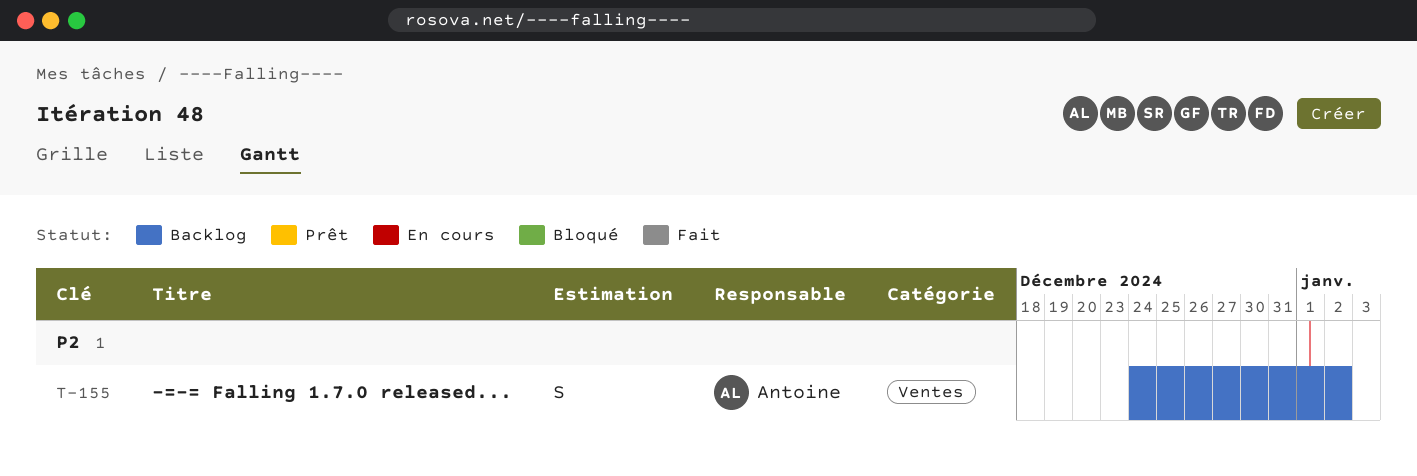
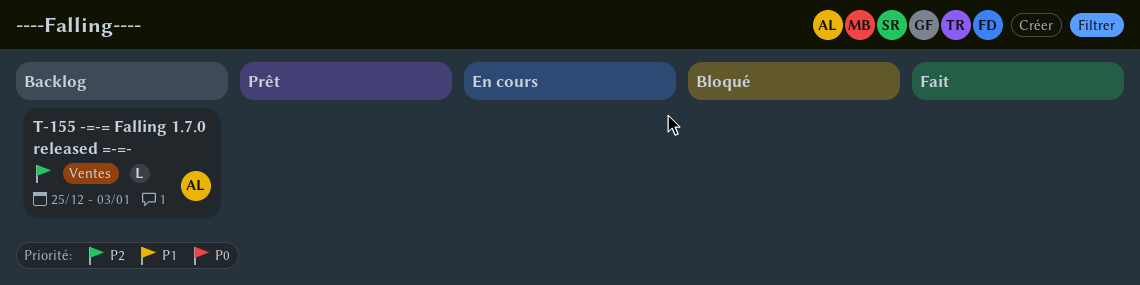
T-155, estimate: S -> L
T-155, start: Dec 24 -> Dec 25
T-155, due: Jan 2 -> Jan 3

